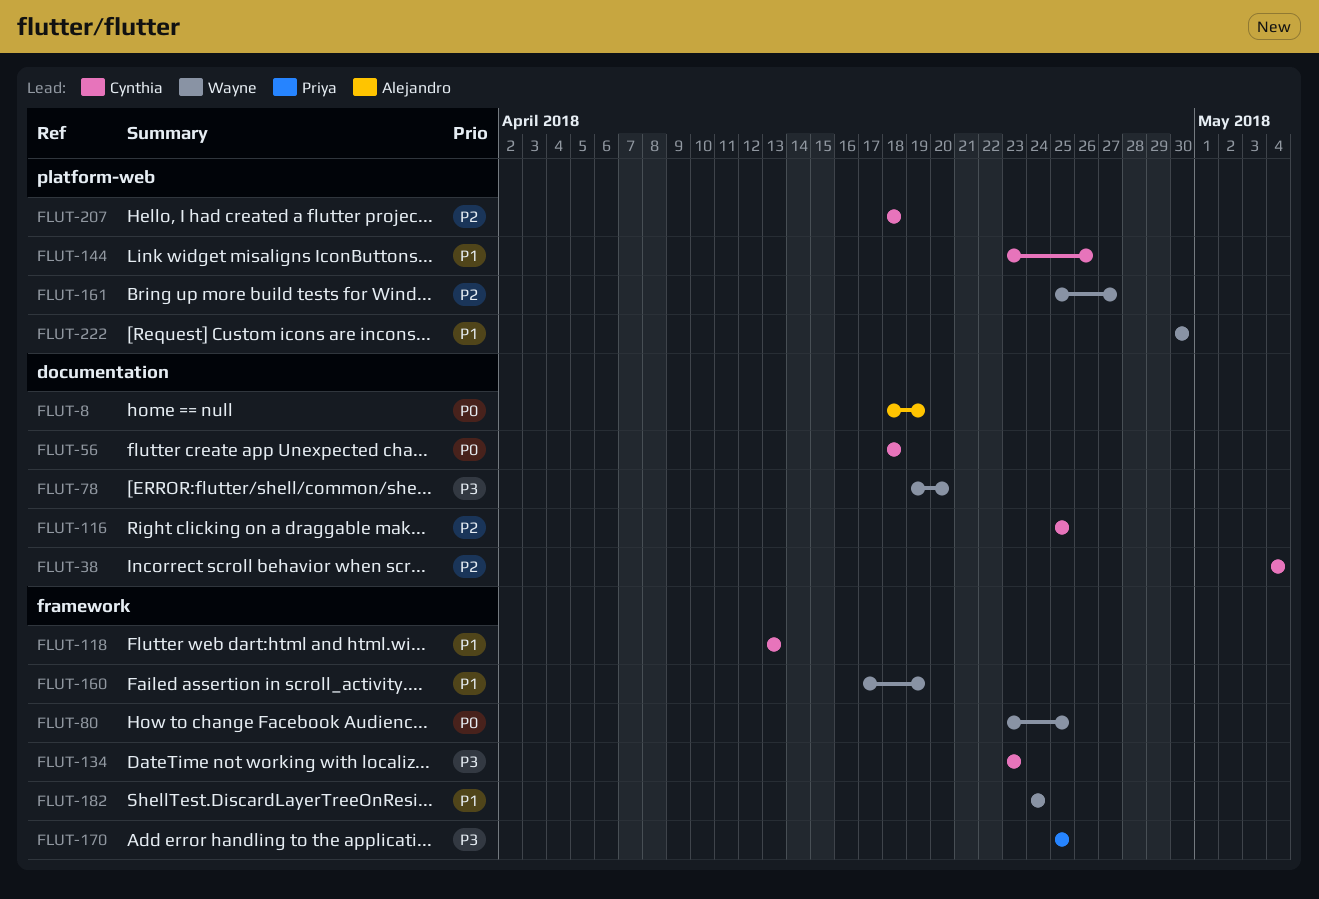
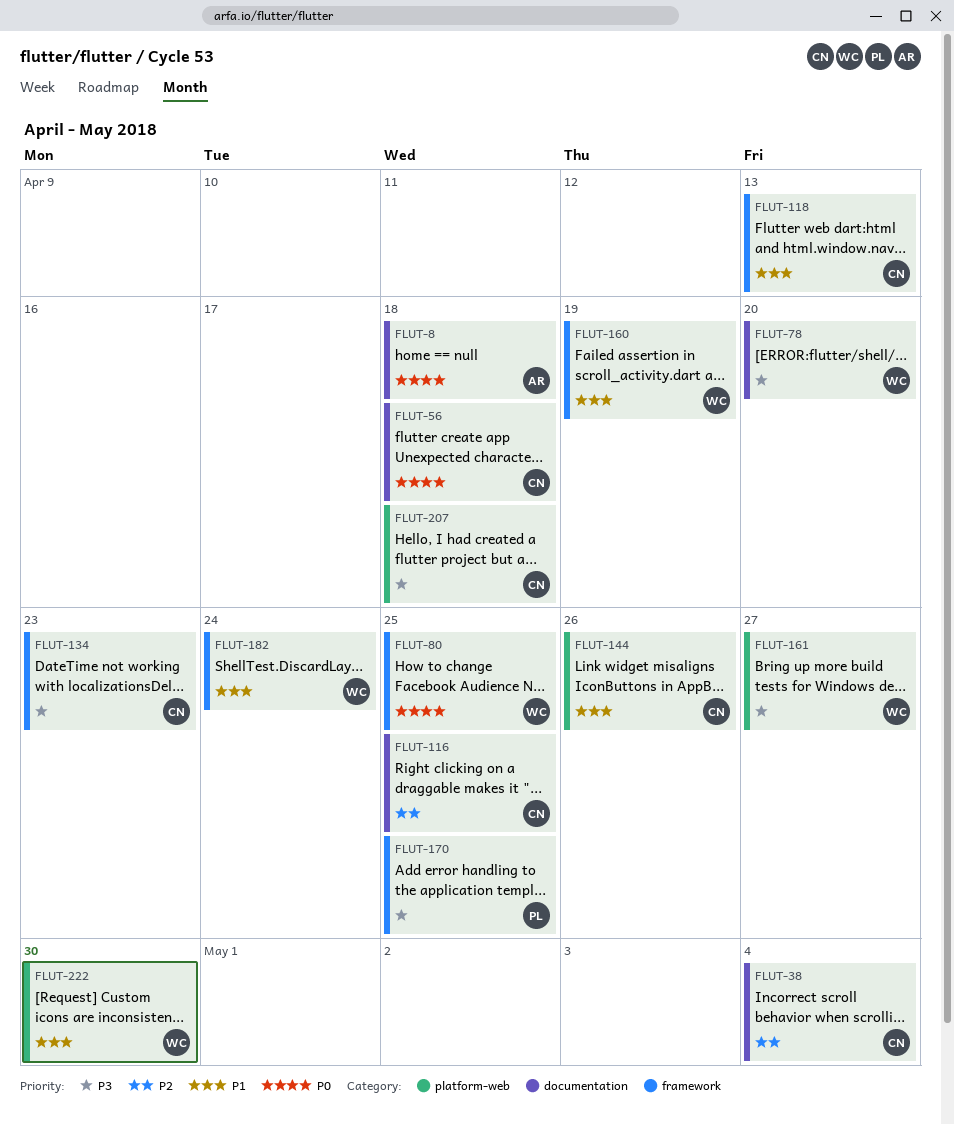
FLUT-8, due: Apr 19 -> Apr 18
FLUT-161, priority: P2 -> P3
FLUT-207, priority: P2 -> P3

